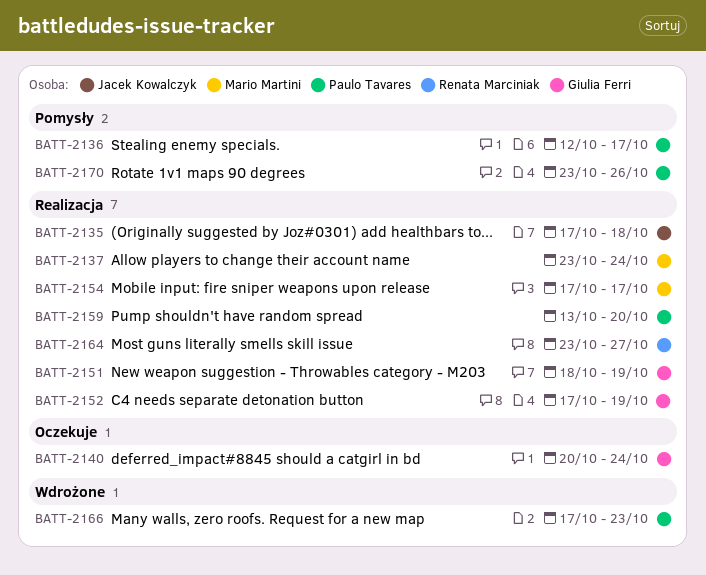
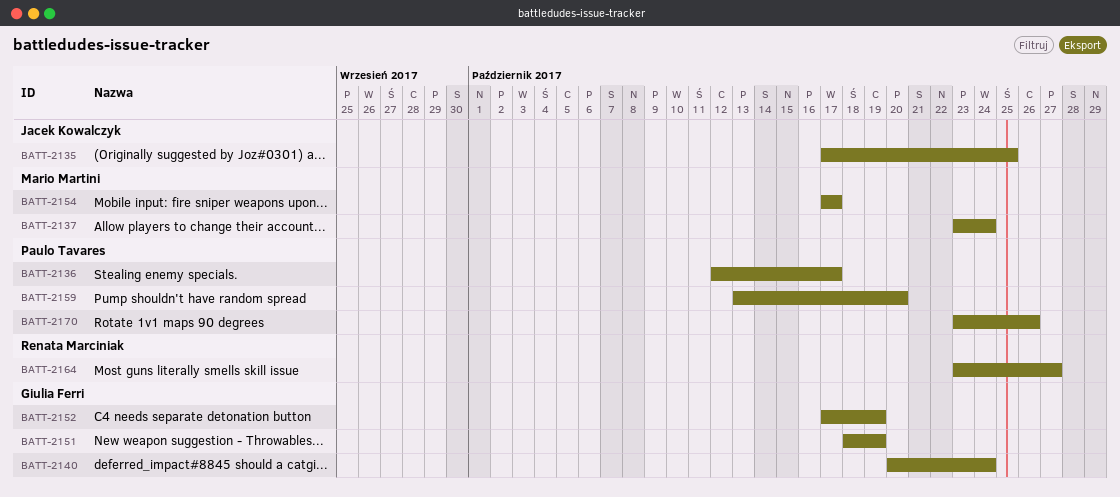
BATT-2135, due: Oct 18 -> Oct 25
BATT-2166: present -> none

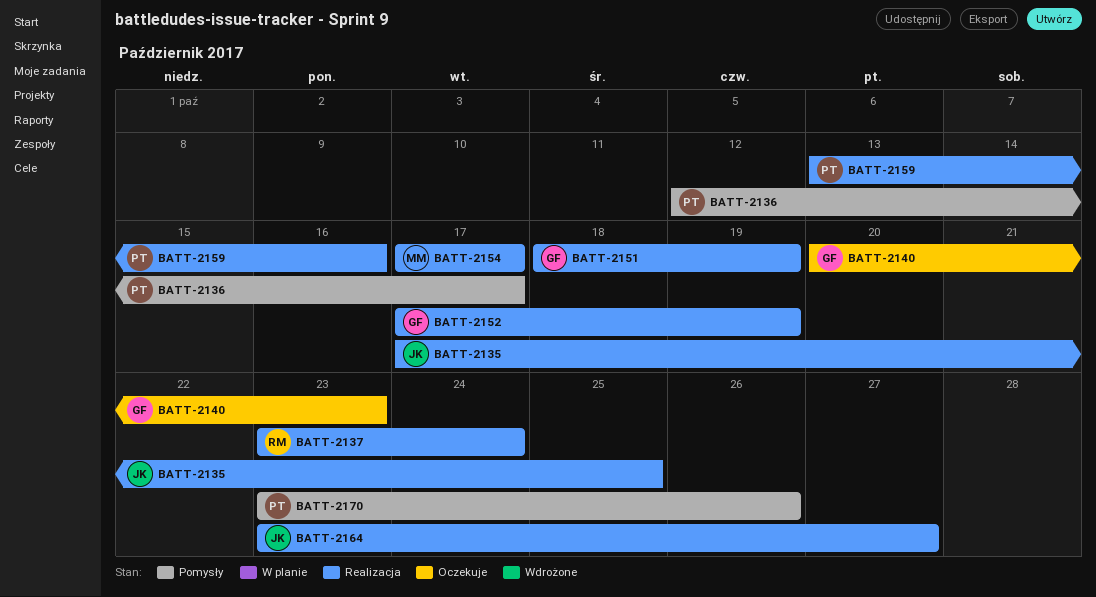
BATT-2137, owner: Mario Martini -> Renata Marciniak
BATT-2140, due: Oct 24 -> Oct 23
BATT-2159, due: Oct 20 -> Oct 16
BATT-2164, owner: Renata Marciniak -> Jacek Kowalczyk

